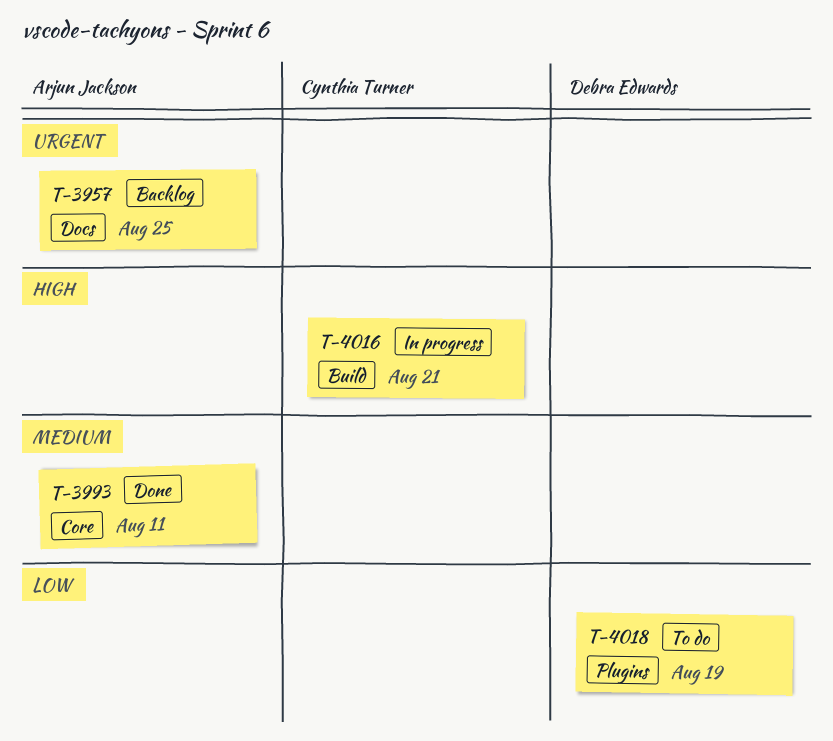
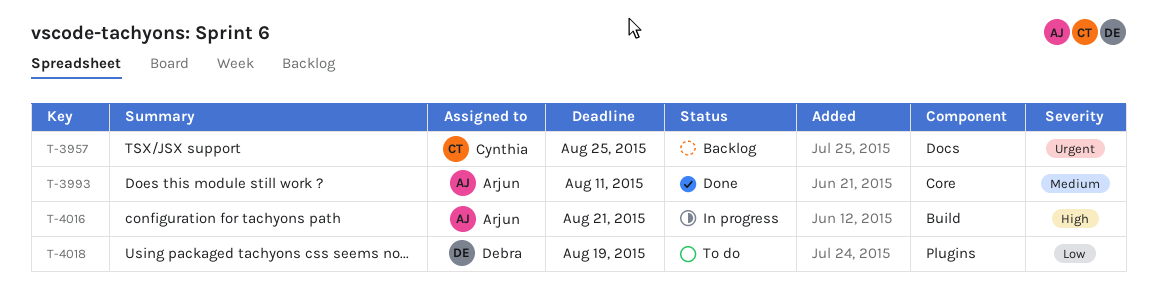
T-3957, owner: Arjun Jackson -> Cynthia Turner
T-4016, owner: Cynthia Turner -> Arjun Jackson

